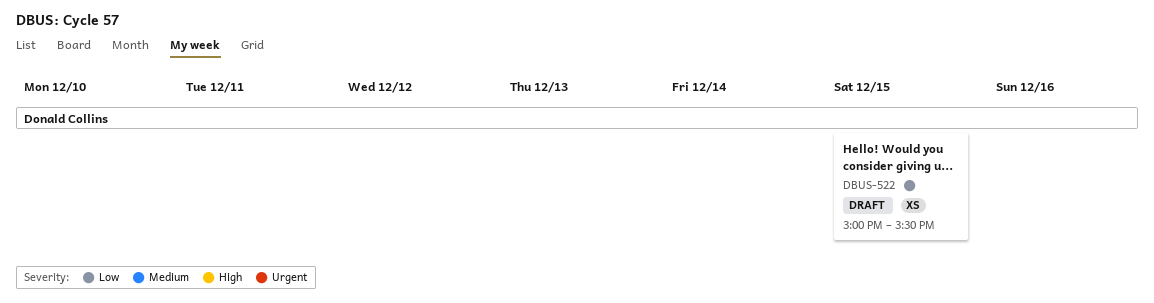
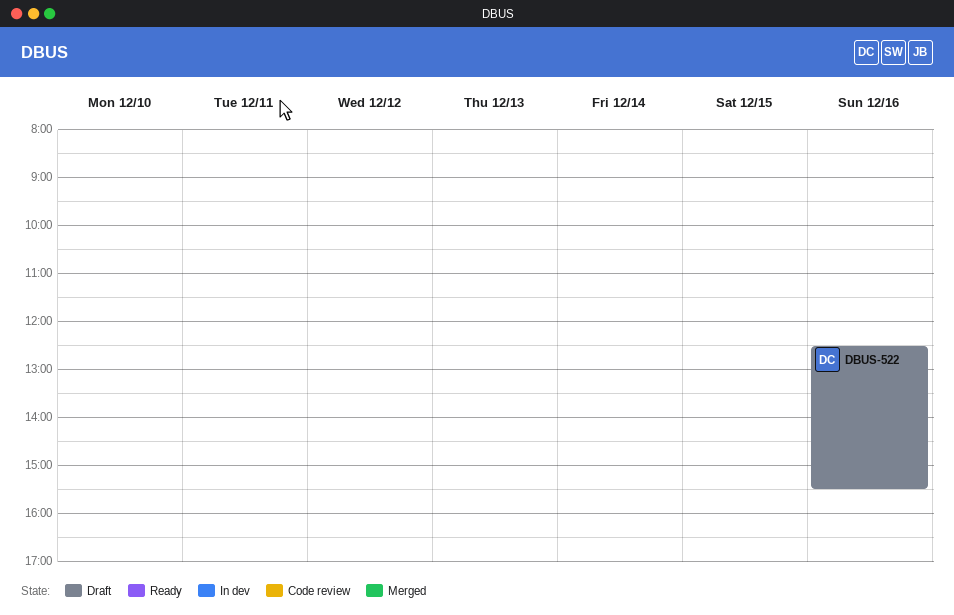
DBUS-522, day: Dec 15 -> Dec 16
DBUS-522, begins: 15:00 -> 12:30

